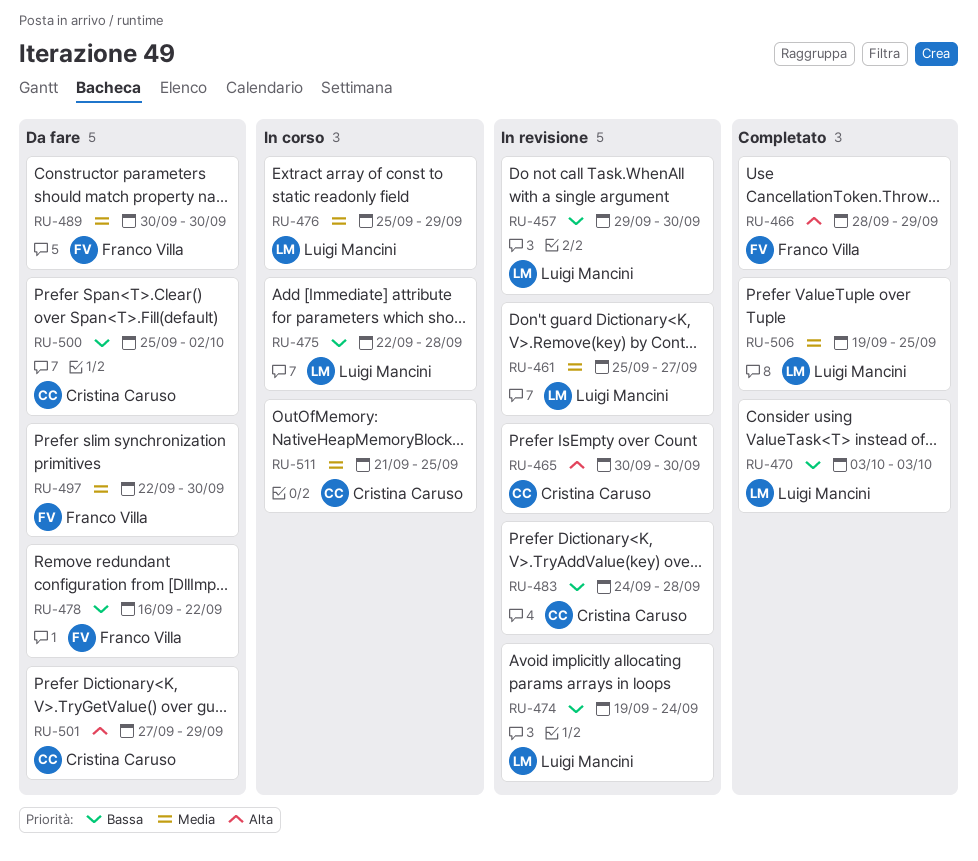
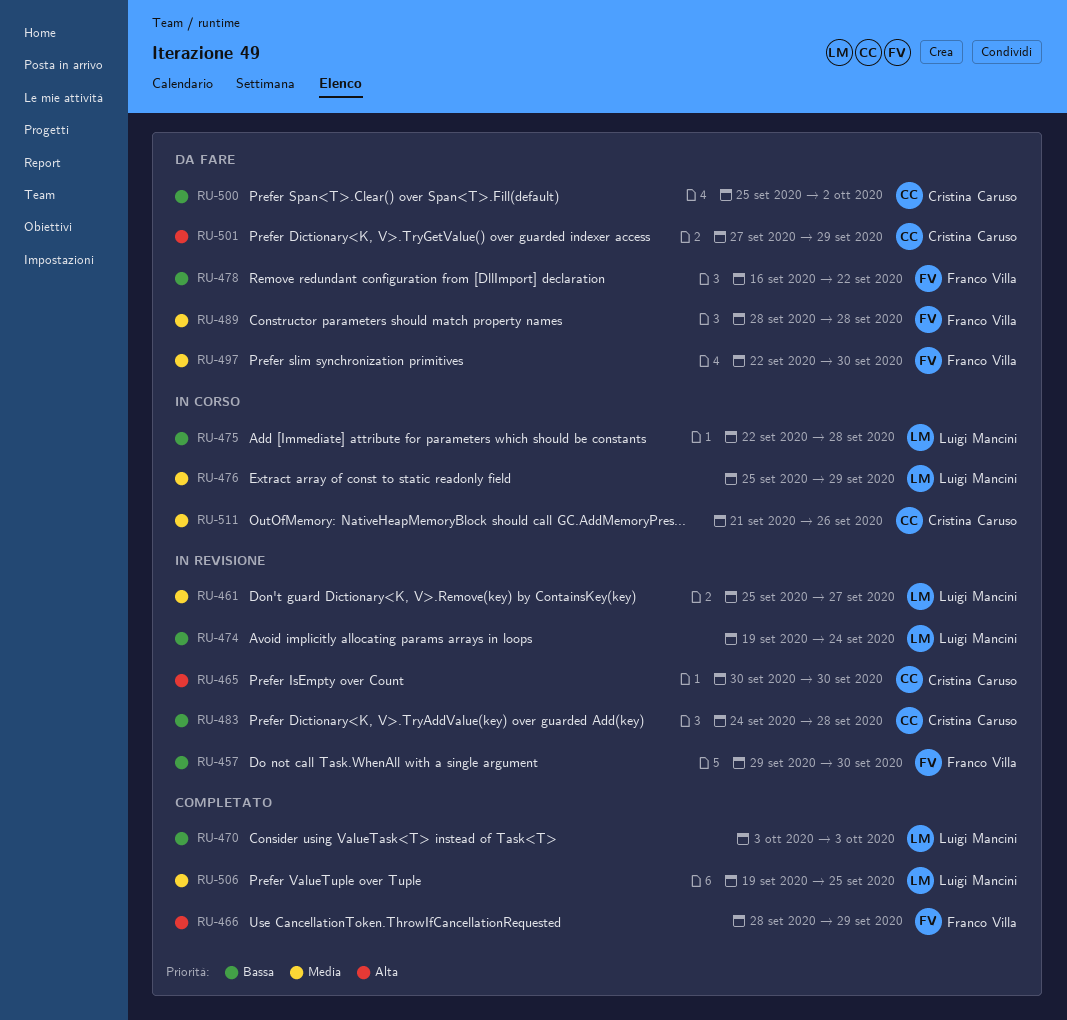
RU-457, owner: Luigi Mancini -> Franco Villa
RU-489, start: Sep 30 -> Sep 28
RU-489, due: Sep 30 -> Sep 28
RU-511, due: Sep 25 -> Sep 26

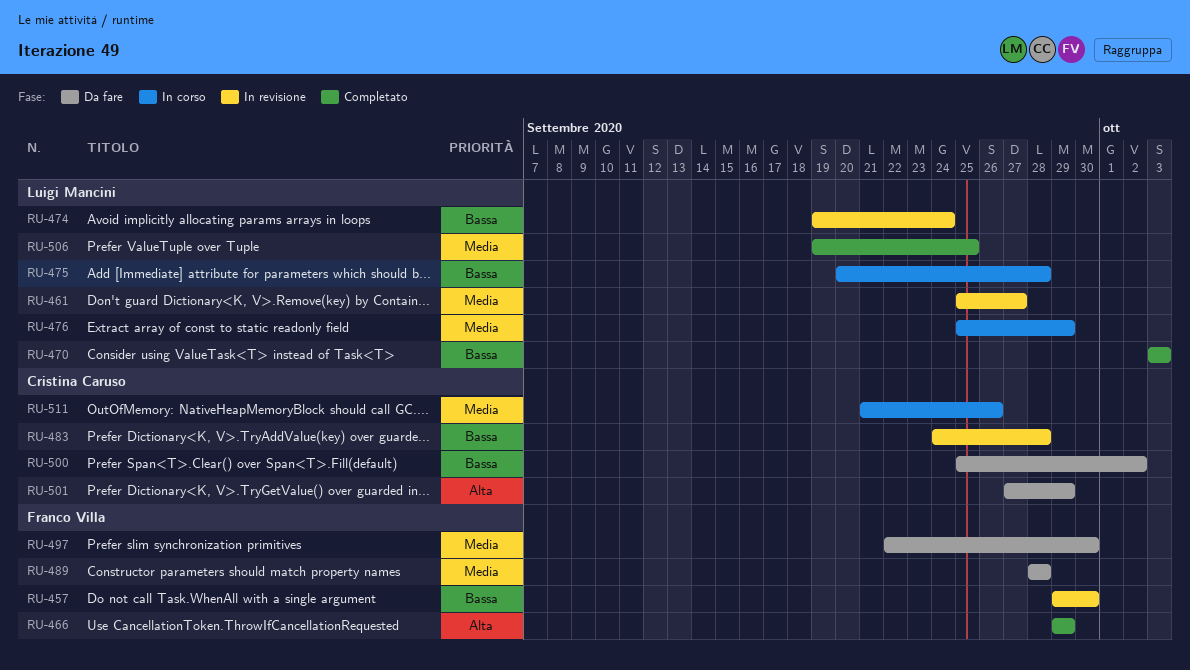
RU-465: present -> none
RU-466, start: Sep 28 -> Sep 29
RU-475, start: Sep 22 -> Sep 20
RU-478: present -> none

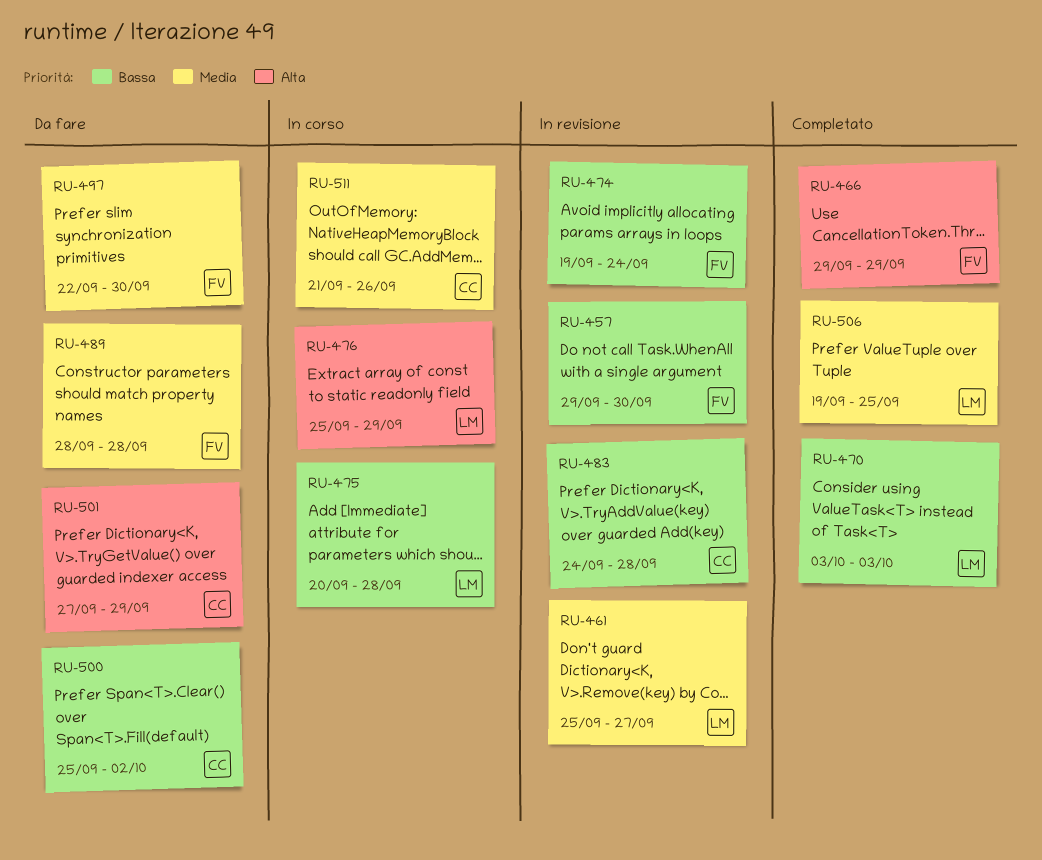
RU-474, owner: Luigi Mancini -> Franco Villa
RU-476, priority: Media -> Alta

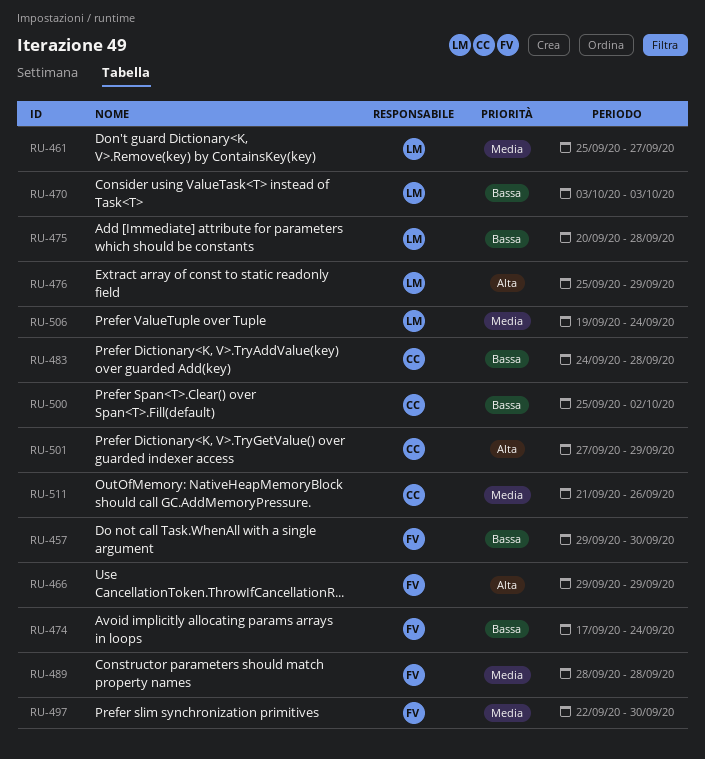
RU-474, start: Sep 19 -> Sep 17
RU-506, due: Sep 25 -> Sep 24

